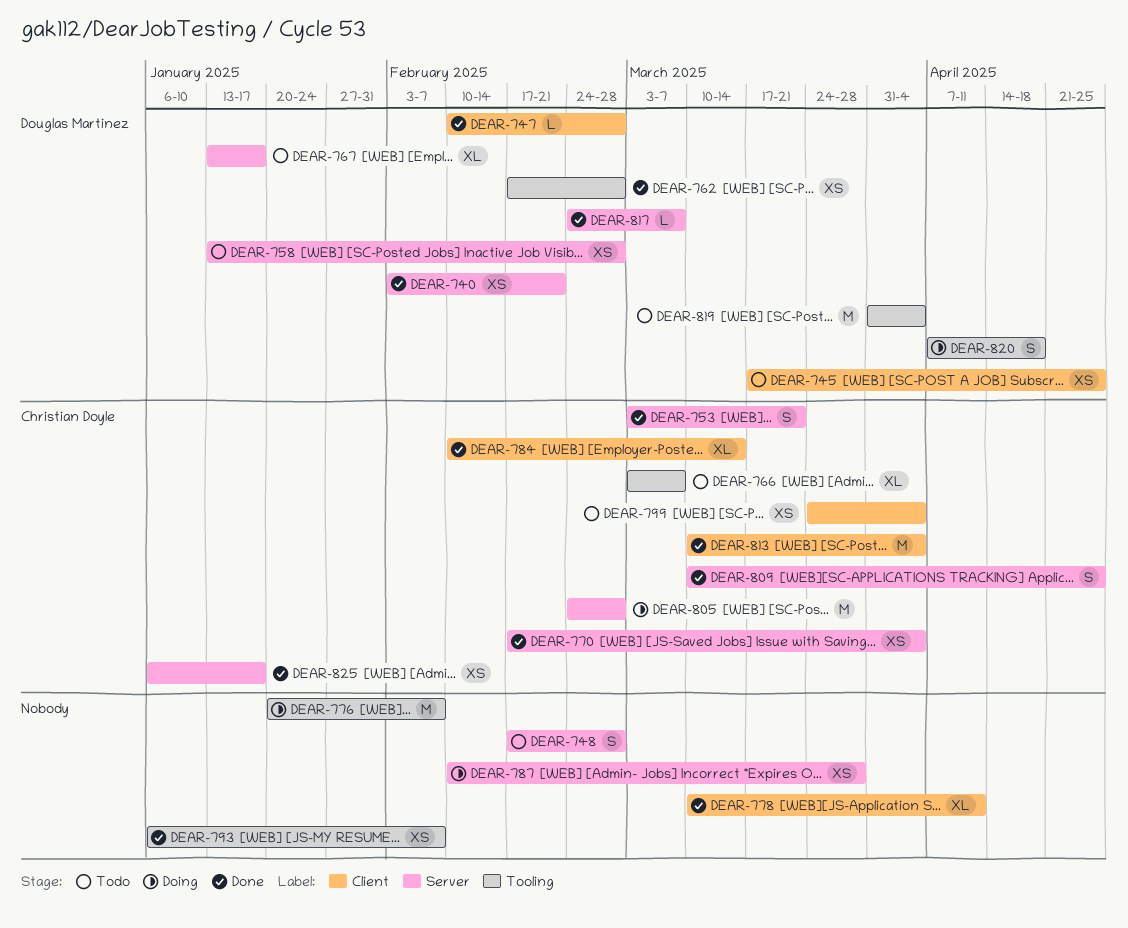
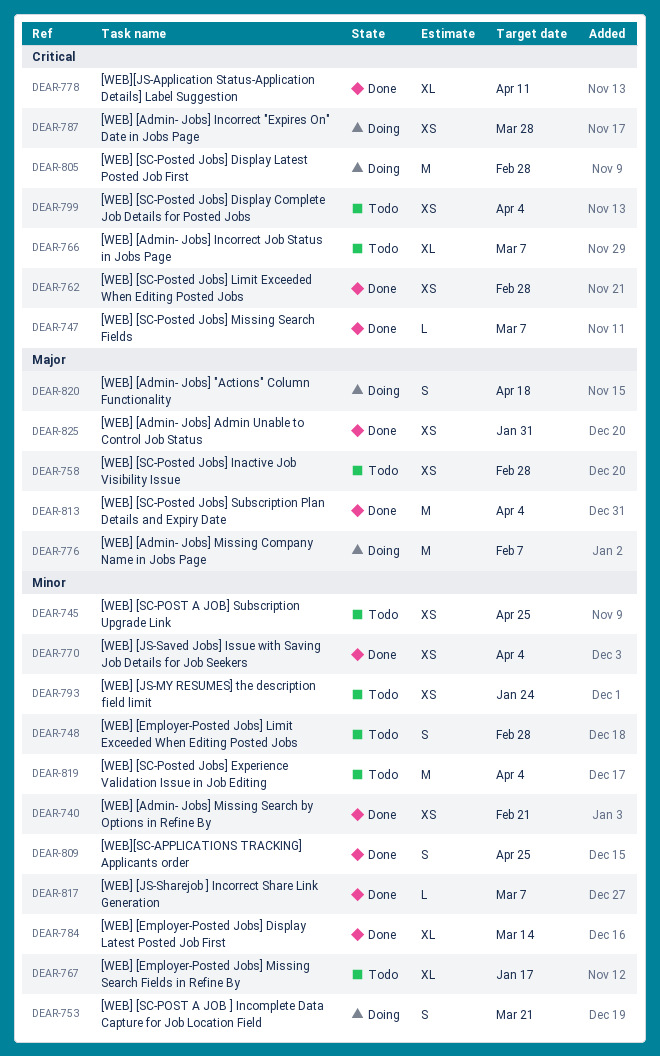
DEAR-747, due: Feb 28 -> Mar 7
DEAR-753, status: Done -> Doing
DEAR-793, status: Done -> Todo
DEAR-793, due: Feb 7 -> Jan 24
DEAR-825, due: Jan 17 -> Jan 31

